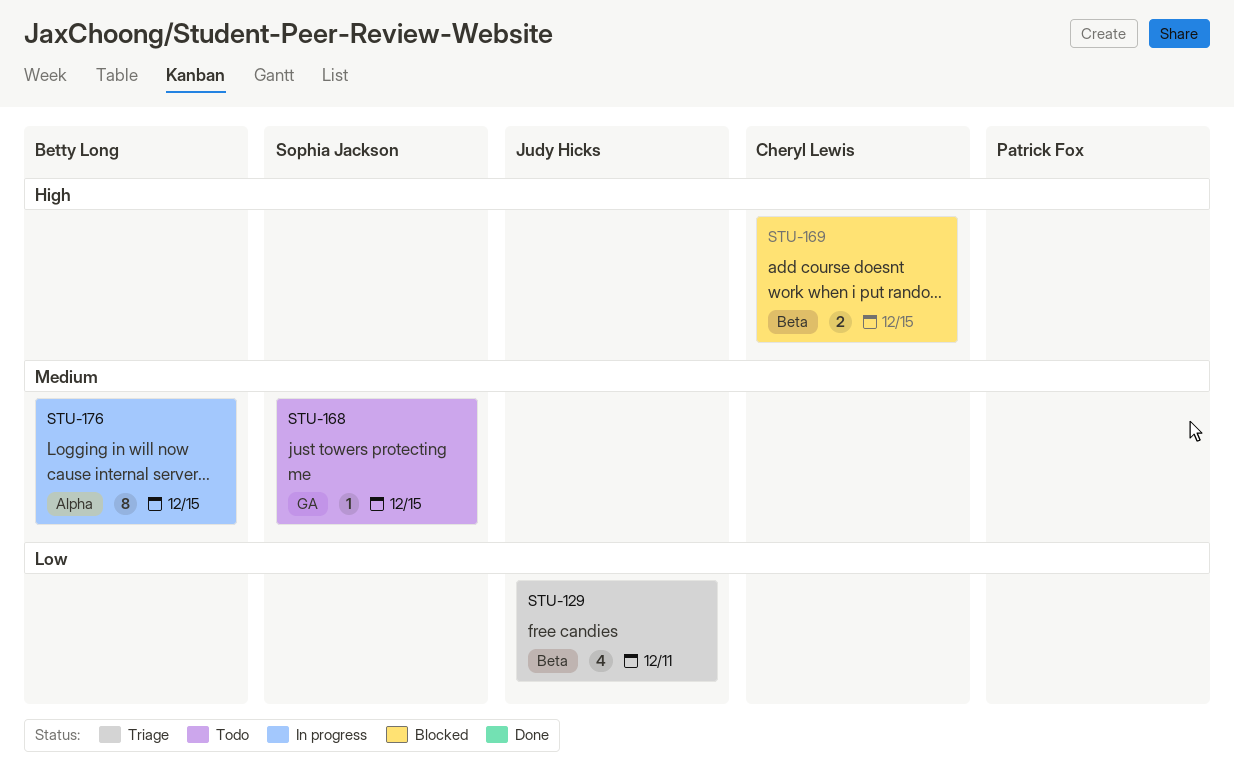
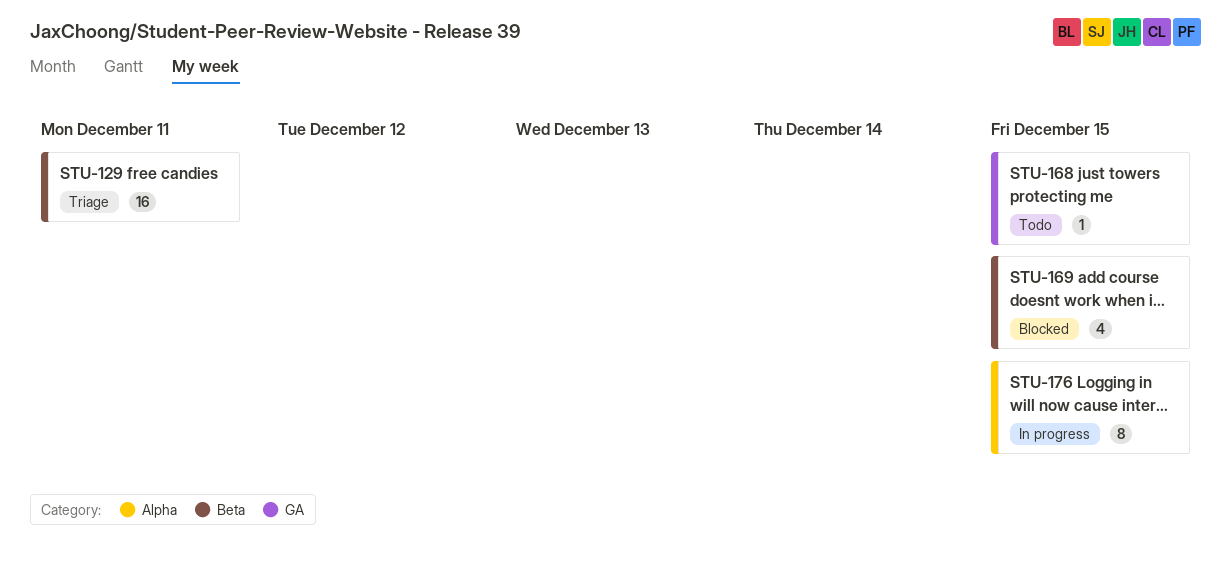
STU-129, estimate: 4 -> 16
STU-169, estimate: 2 -> 4

